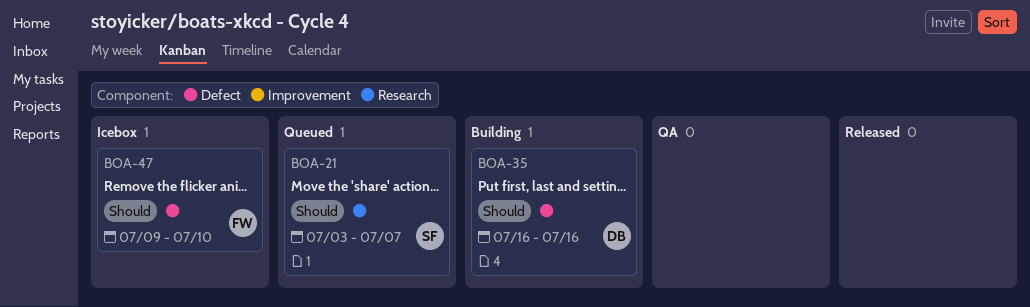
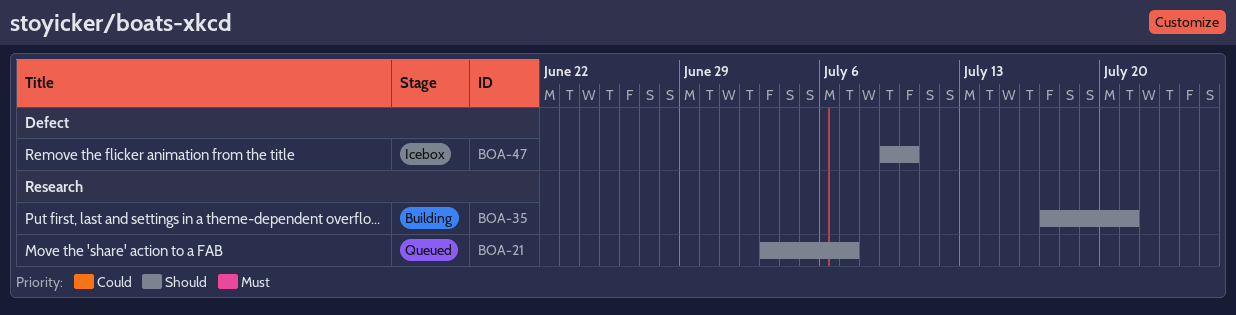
BOA-35, label: Defect -> Research
BOA-35, start: Jul 16 -> Jul 17
BOA-35, due: Jul 16 -> Jul 21

